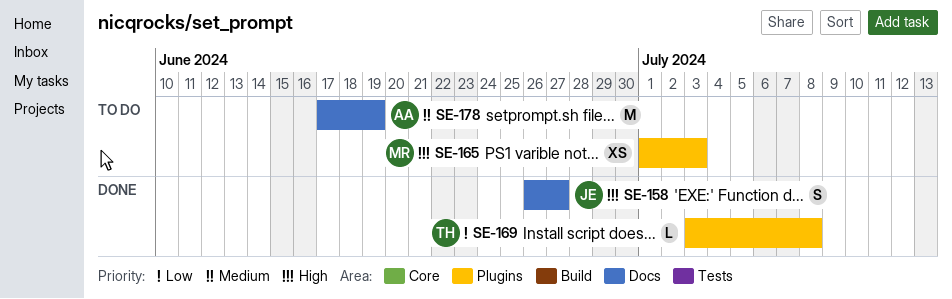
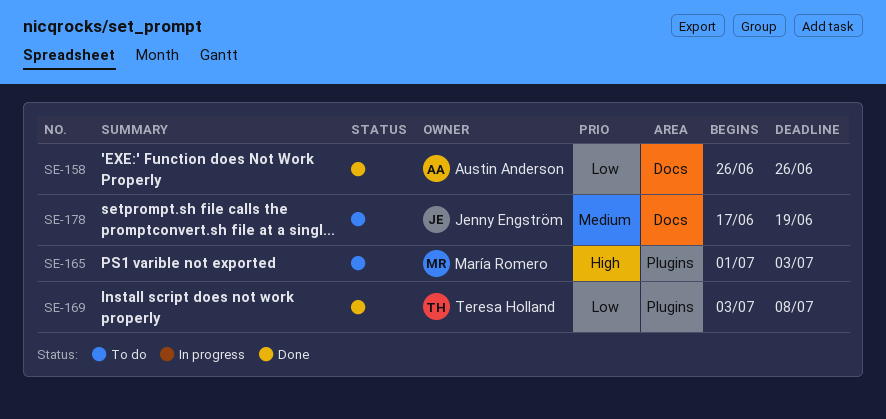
SE-158, owner: Jenny Engström -> Austin Anderson
SE-158, priority: High -> Low
SE-158, due: Jun 27 -> Jun 26
SE-178, owner: Austin Anderson -> Jenny Engström

